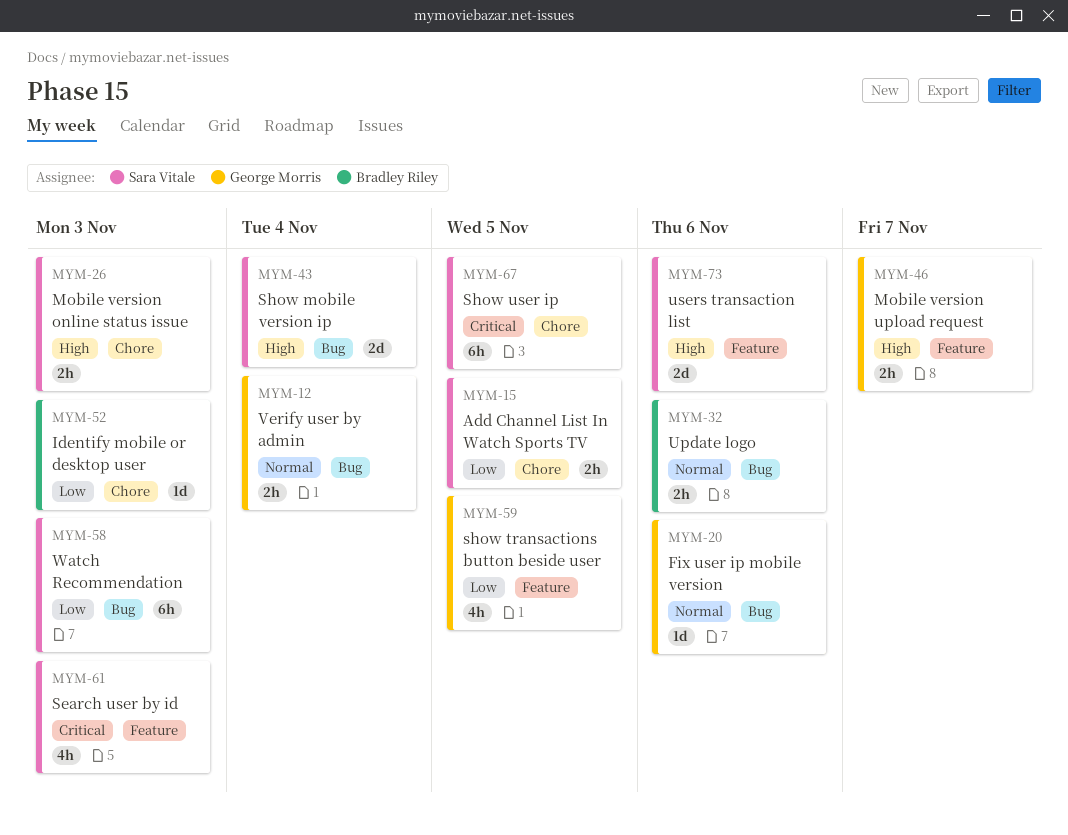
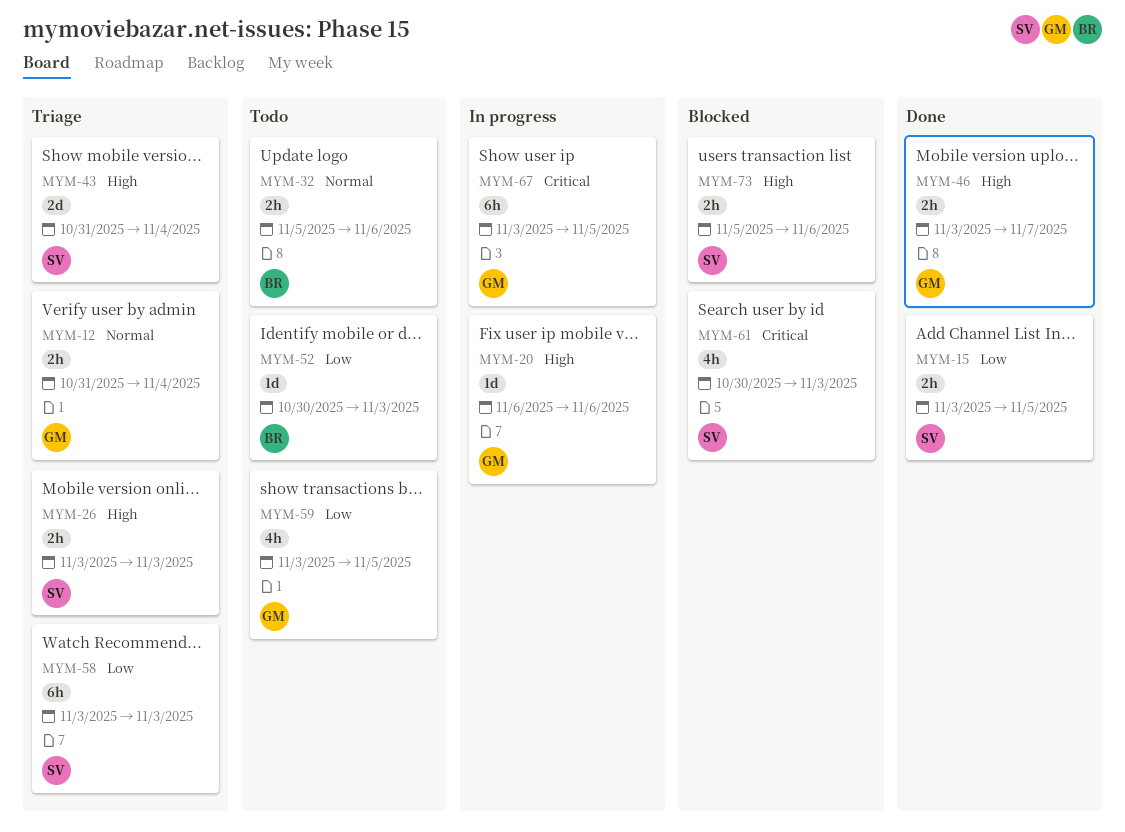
MYM-20, priority: Normal -> High
MYM-67, owner: Sara Vitale -> George Morris
MYM-73, estimate: 2d -> 2h

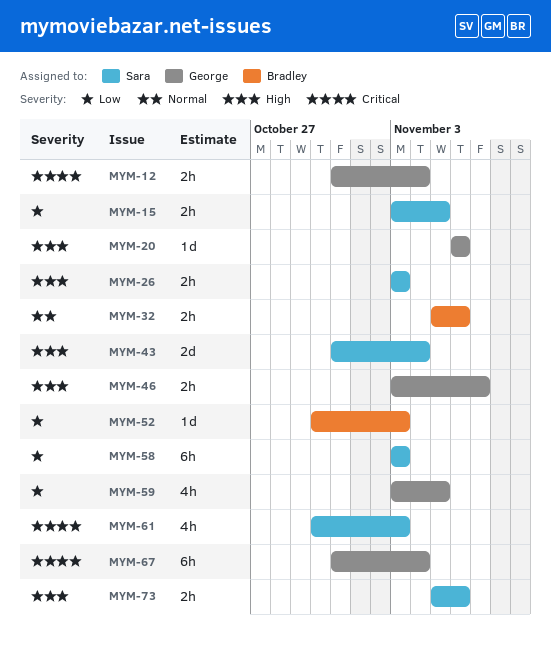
MYM-12, priority: Normal -> Critical
MYM-67, start: Nov 3 -> Oct 31
MYM-67, due: Nov 5 -> Nov 4

